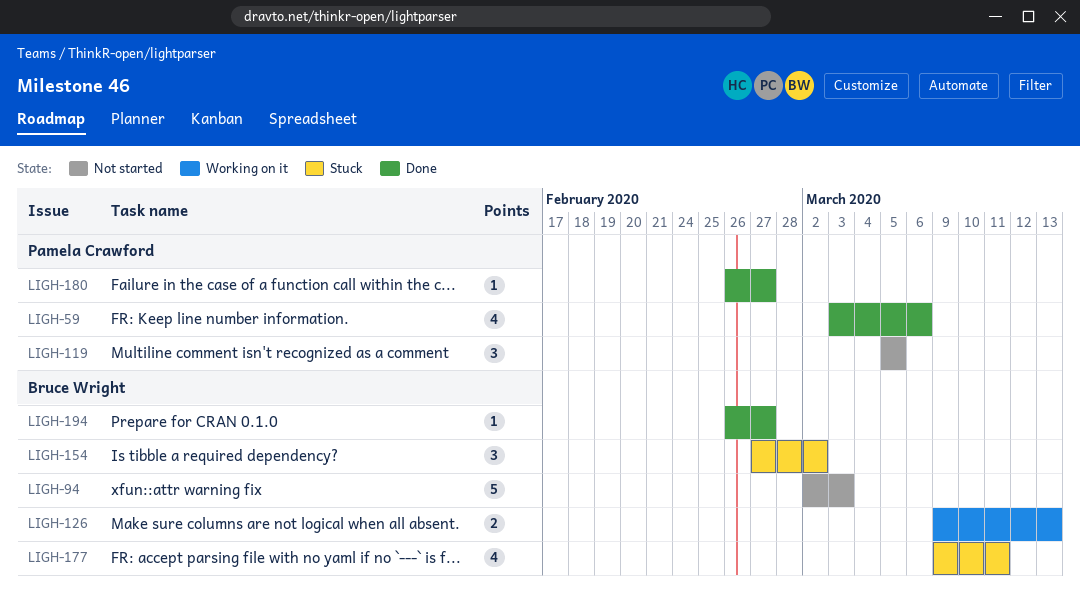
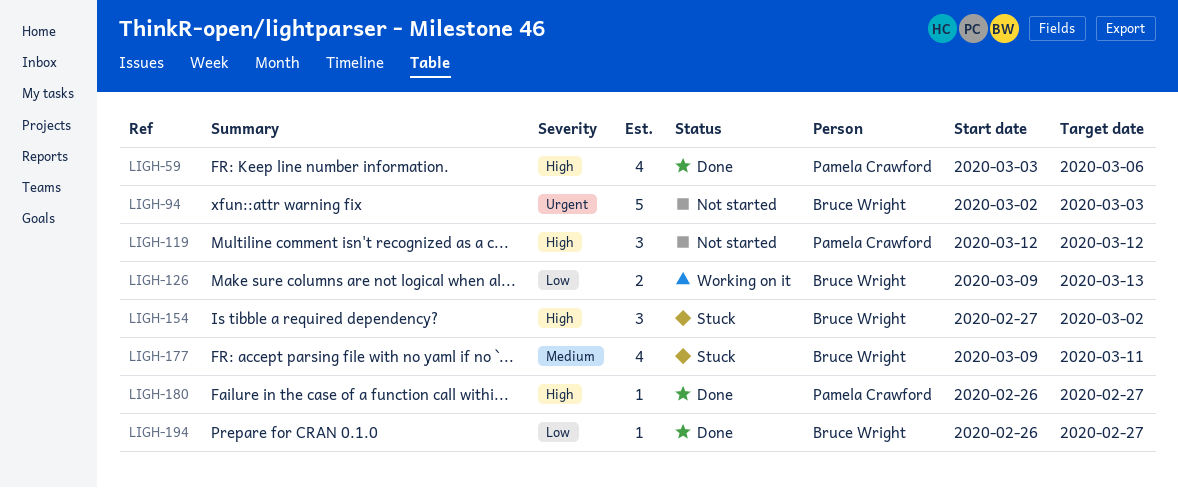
LIGH-119, start: Mar 5 -> Mar 12
LIGH-119, due: Mar 5 -> Mar 12

